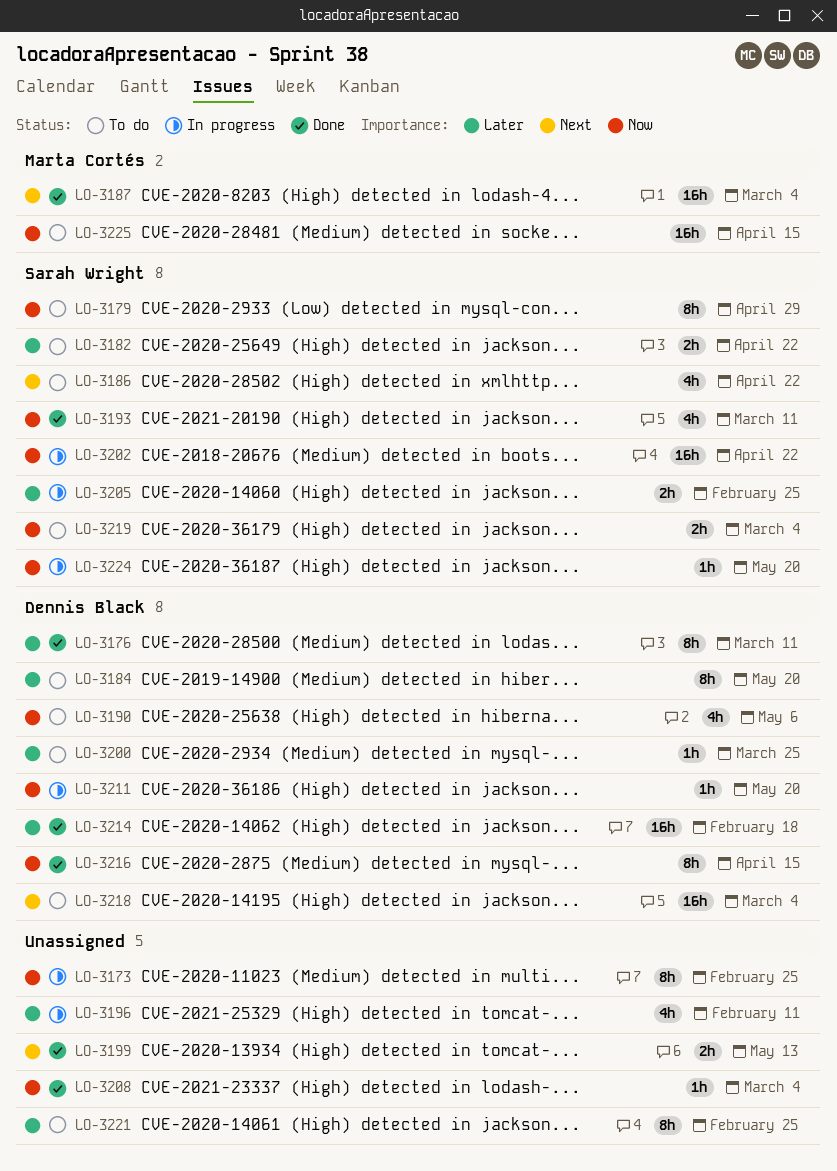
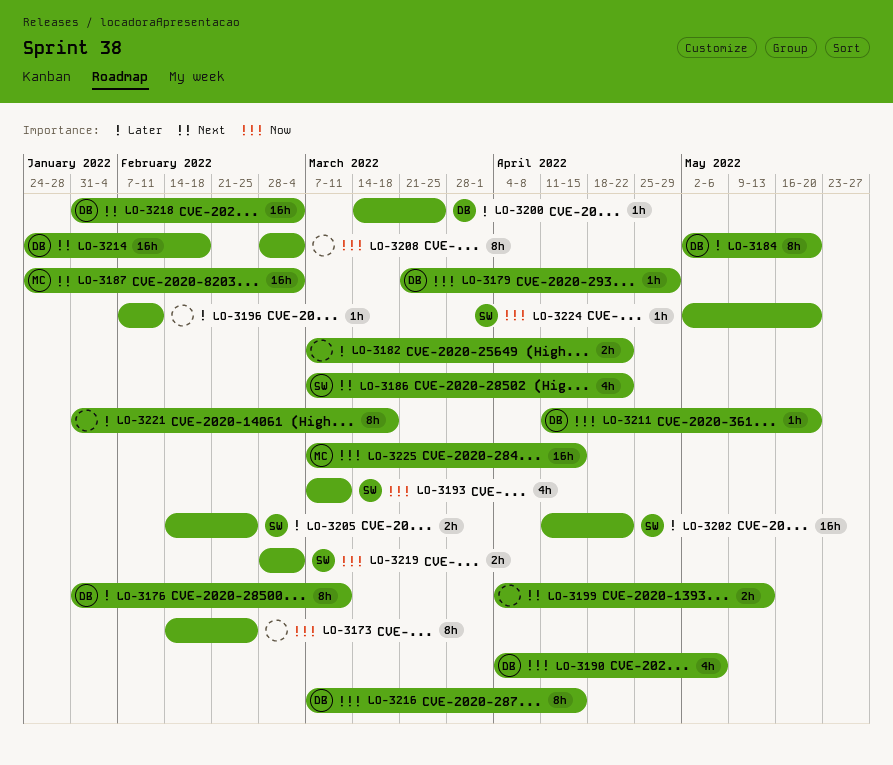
LO-3179, owner: Sarah Wright -> Dennis Black
LO-3179, estimate: 8h -> 1h
LO-3182, owner: Sarah Wright -> none
LO-3196, estimate: 4h -> 1h
LO-3202, priority: Now -> Later
LO-3208, estimate: 1h -> 8h
LO-3214, priority: Later -> Next
LO-3221, due: Feb 25 -> Mar 18

